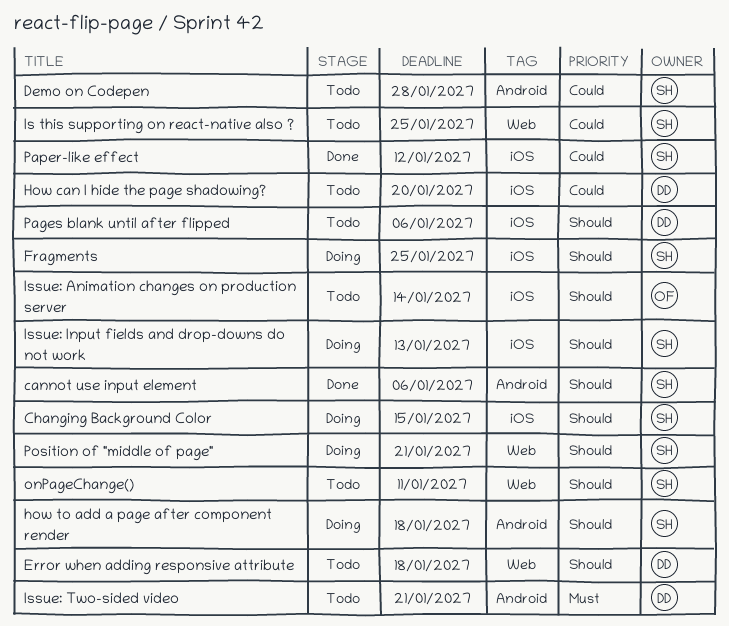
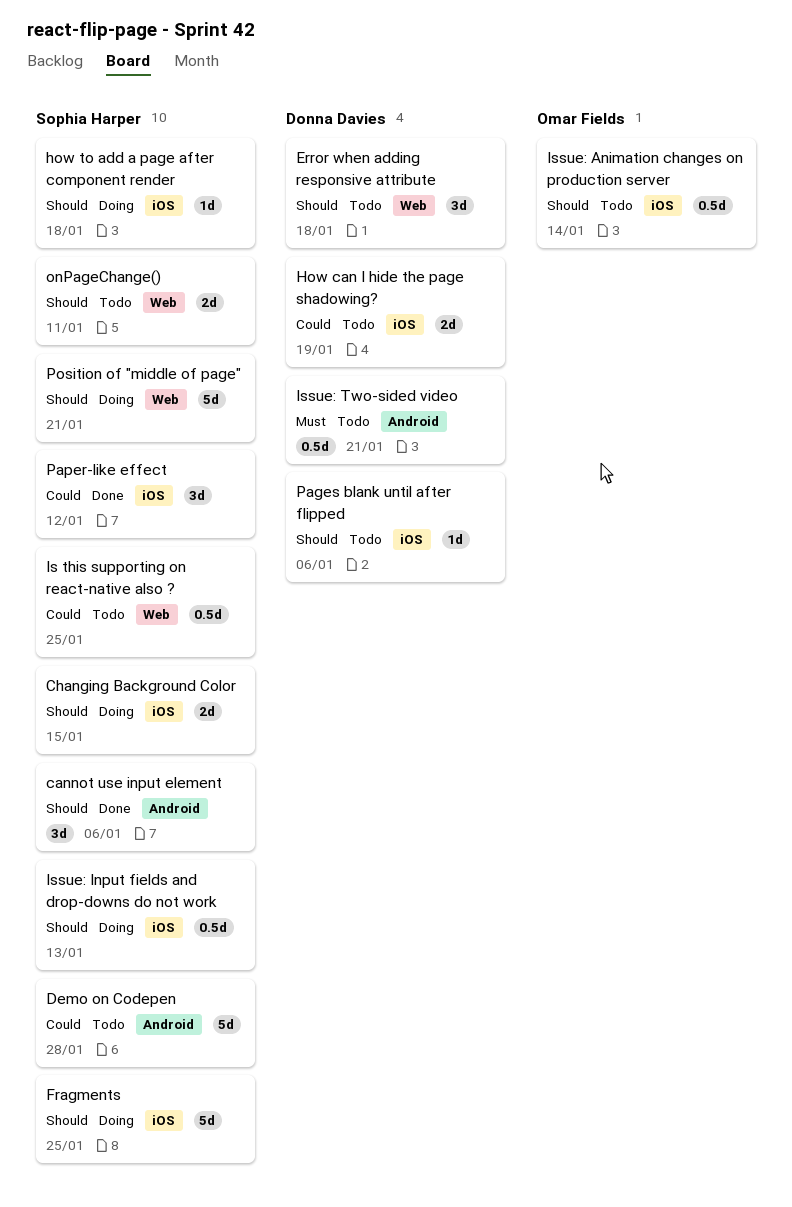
How can I hide the page shadowing?, due: Jan 20 -> Jan 19
how to add a page after component render, label: Android -> iOS

